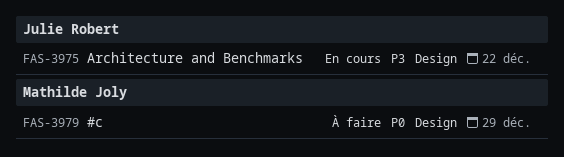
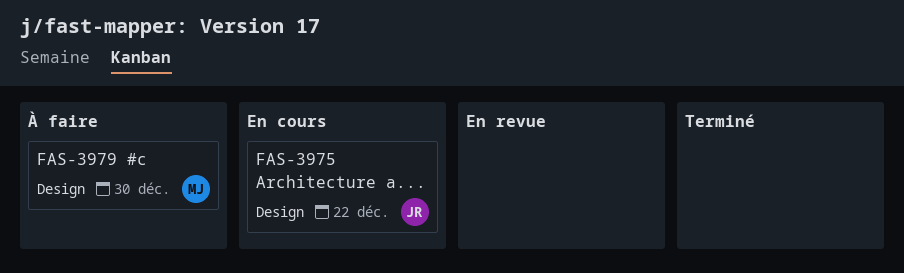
FAS-3979, due: Dec 29 -> Dec 30

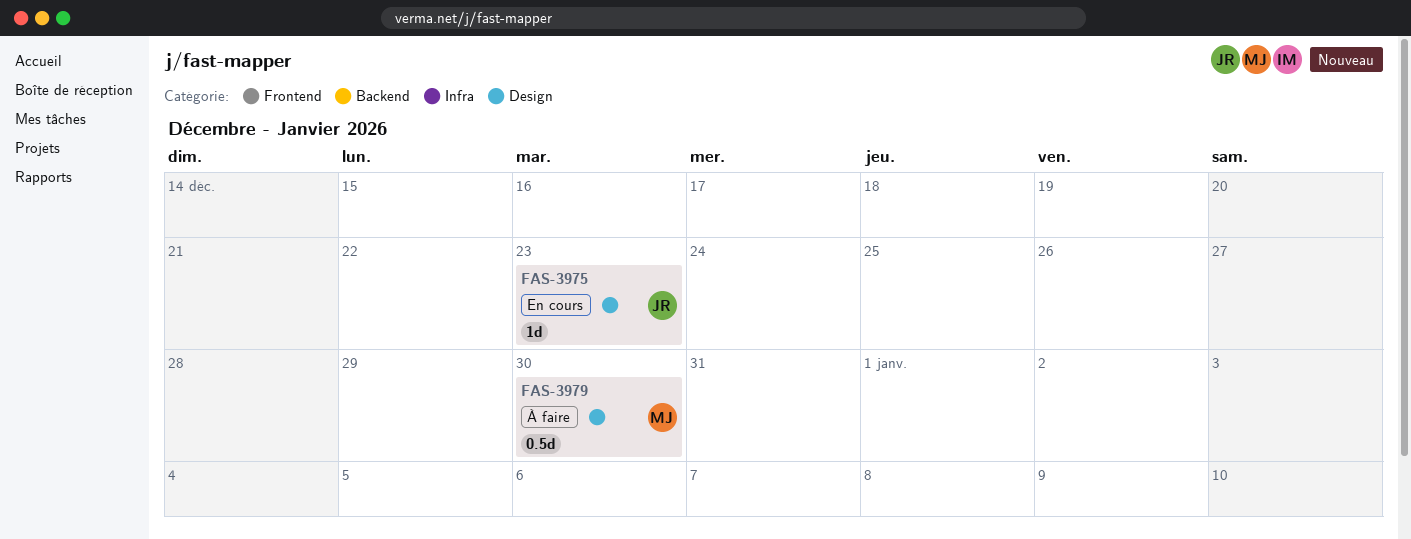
FAS-3975, due: Dec 22 -> Dec 23

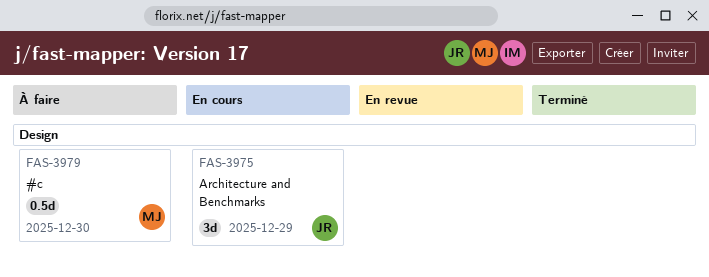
FAS-3975, estimate: 1d -> 3d
FAS-3975, due: Dec 23 -> Dec 29

